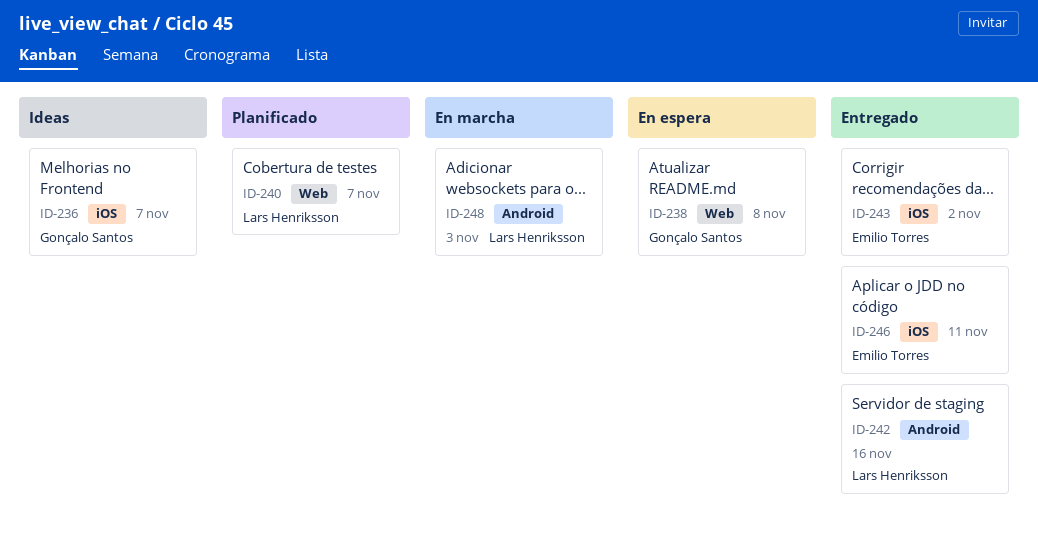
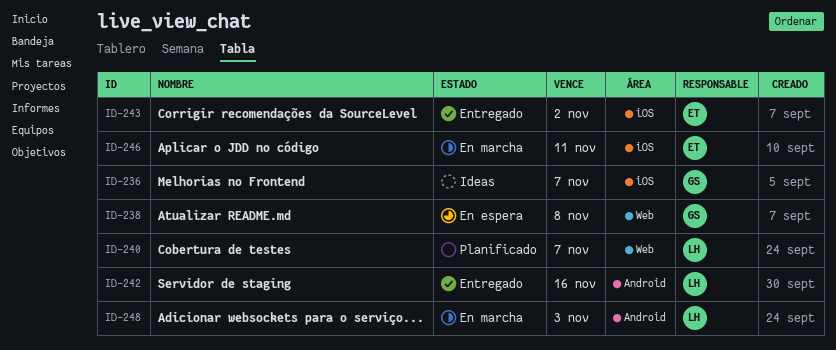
ID-246, status: Entregado -> En marcha

